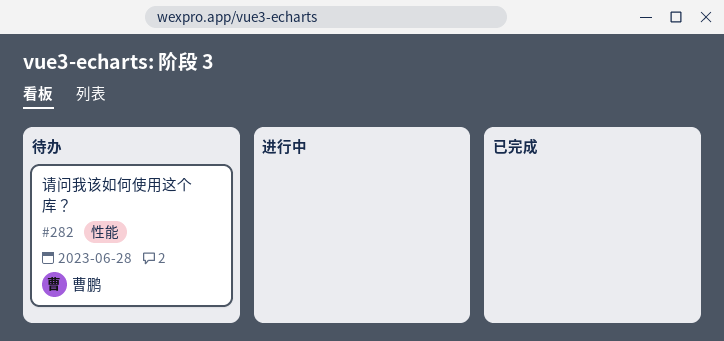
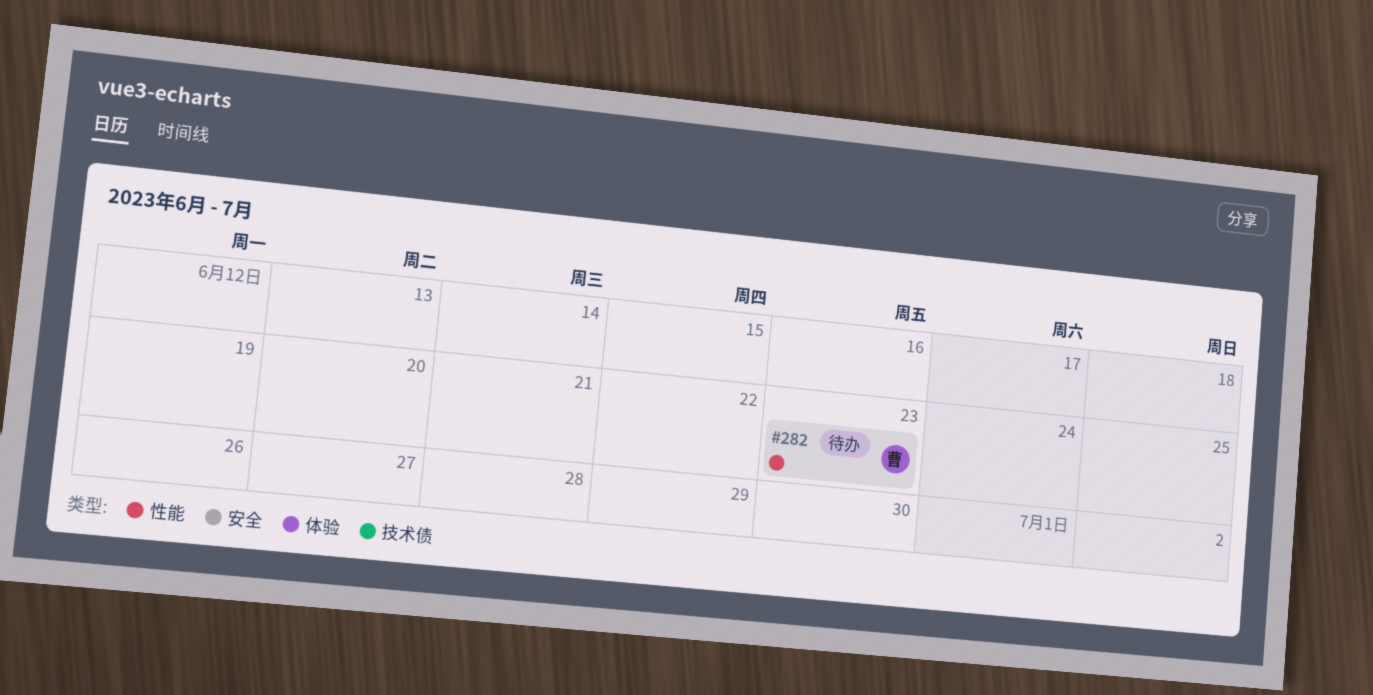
#282, due: Jun 28 -> Jun 23

